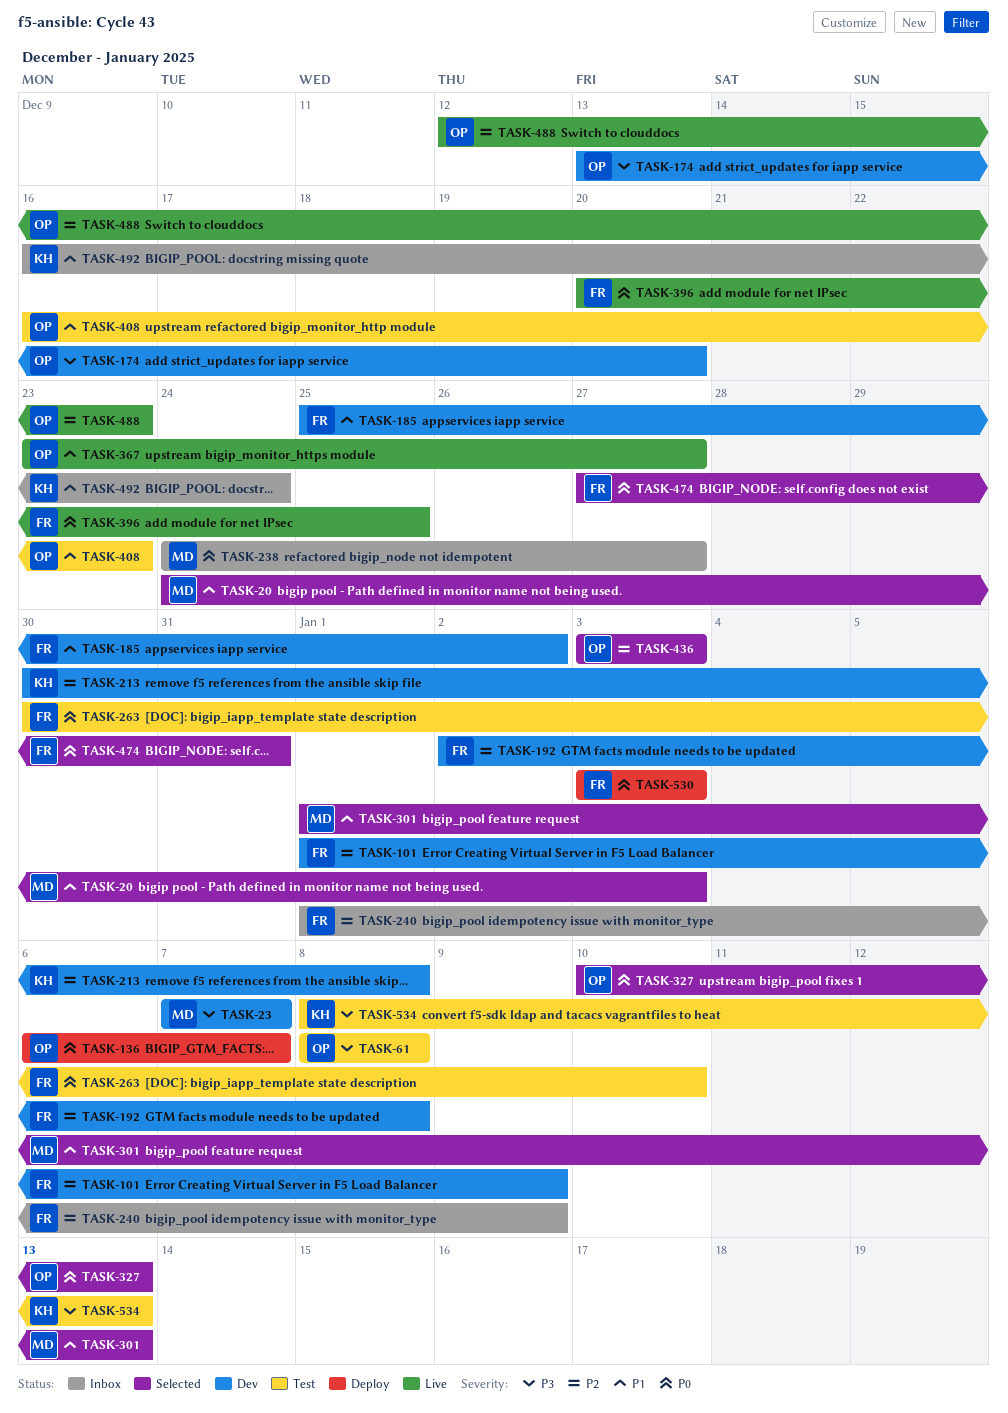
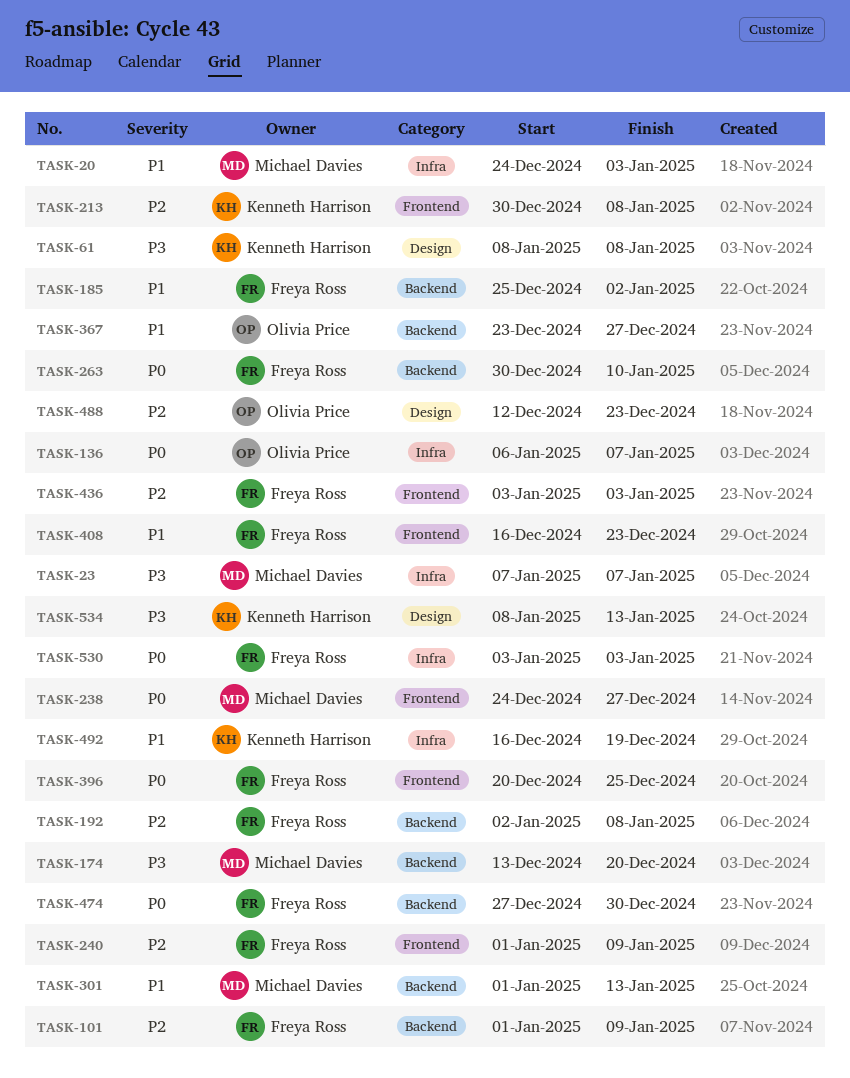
TASK-61, owner: Olivia Price -> Kenneth Harrison
TASK-174, owner: Olivia Price -> Michael Davies
TASK-327: present -> none
TASK-408, owner: Olivia Price -> Freya Ross
TASK-436, owner: Olivia Price -> Freya Ross
TASK-474, due: Dec 31 -> Dec 30
TASK-492, due: Dec 24 -> Dec 19

